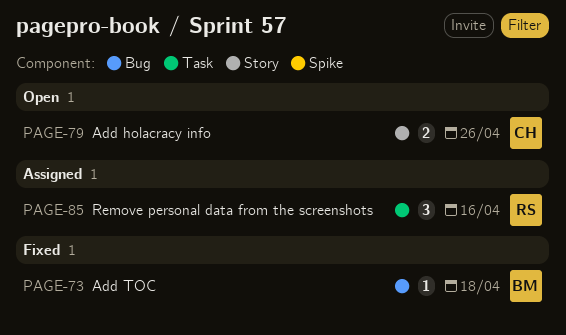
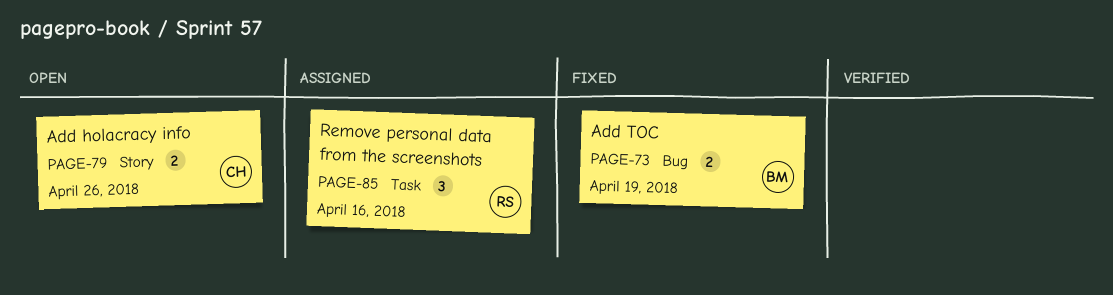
PAGE-73, estimate: 1 -> 2
PAGE-73, due: Apr 18 -> Apr 19

